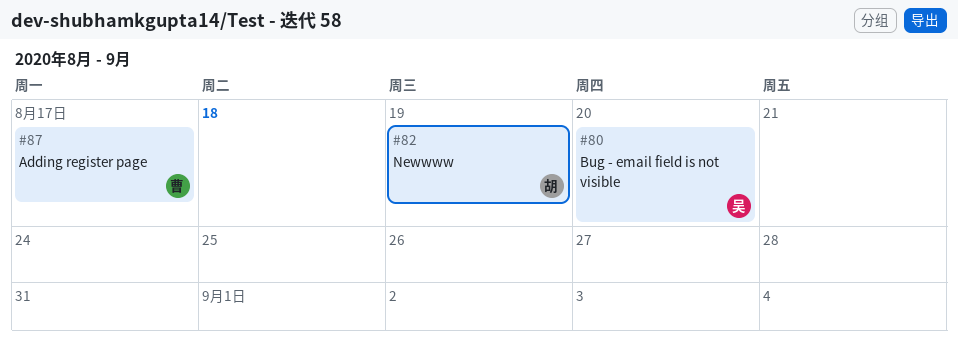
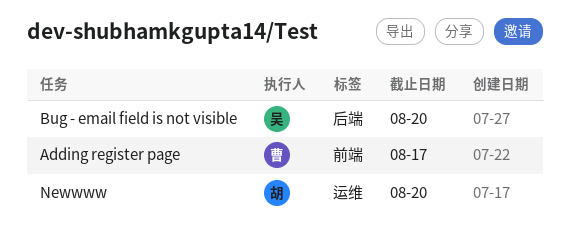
Newwww, due: Aug 19 -> Aug 20

